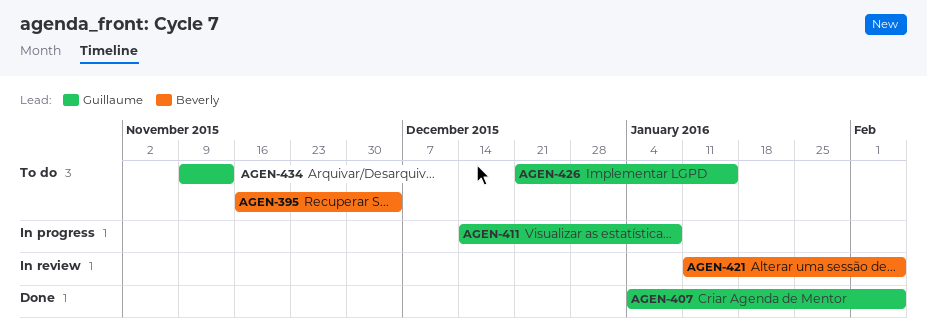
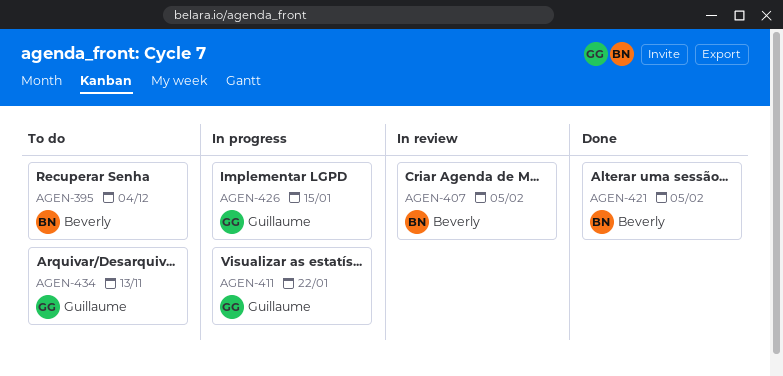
AGEN-407, status: Done -> In review
AGEN-407, owner: Guillaume -> Beverly
AGEN-411, due: Jan 8 -> Jan 22
AGEN-421, status: In review -> Done
AGEN-426, status: To do -> In progress

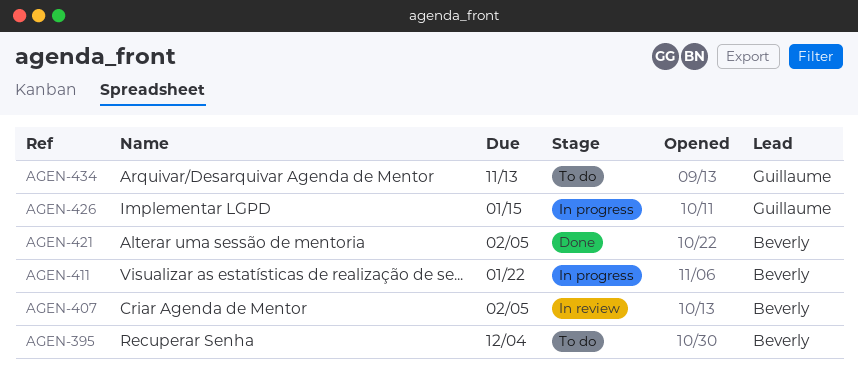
AGEN-411, owner: Guillaume -> Beverly

